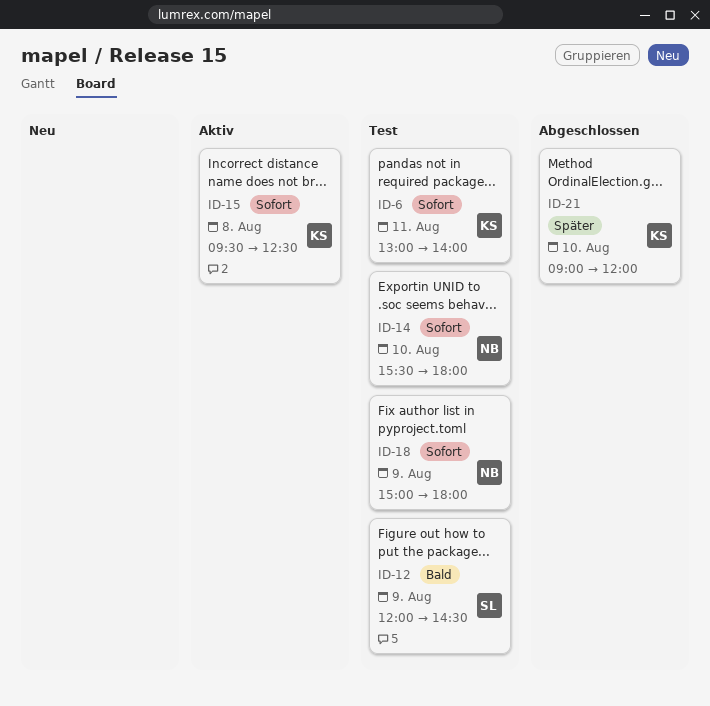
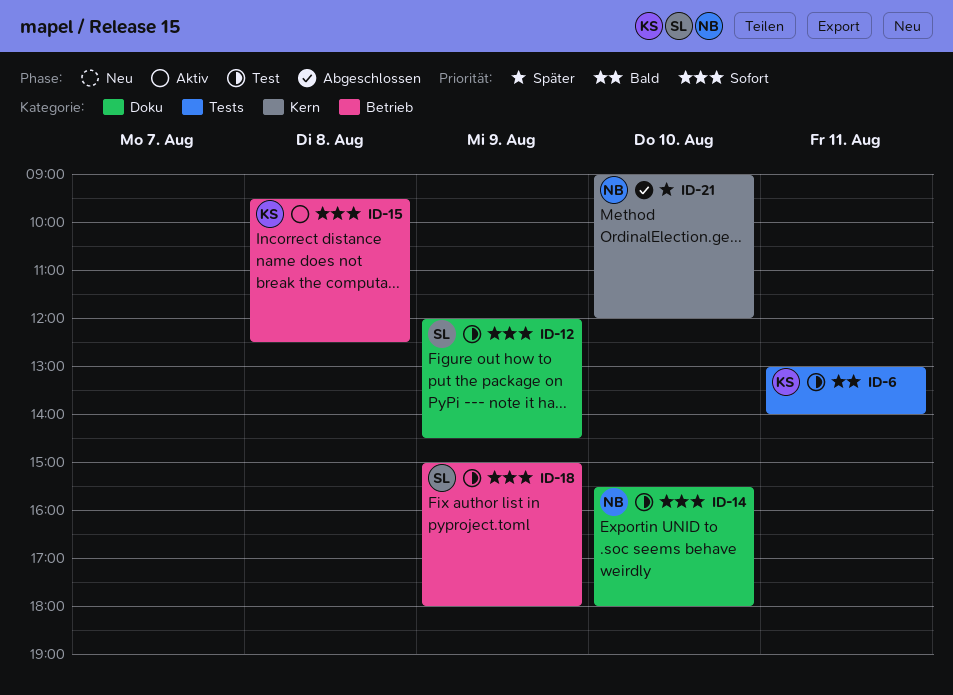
ID-6, priority: Sofort -> Bald
ID-12, priority: Bald -> Sofort
ID-18, owner: NB -> SL
ID-21, owner: KS -> NB

